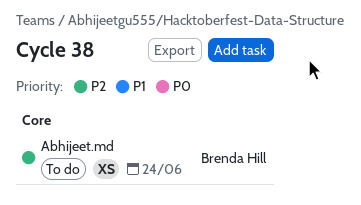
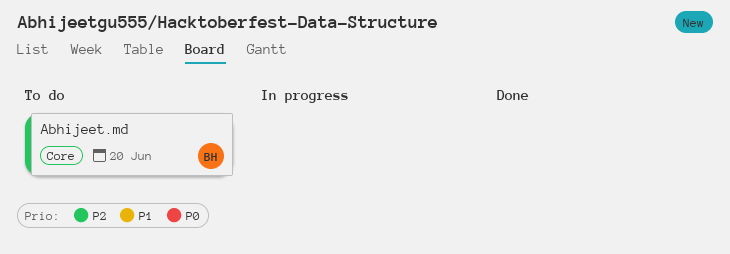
Abhijeet.md, due: Jun 24 -> Jun 20

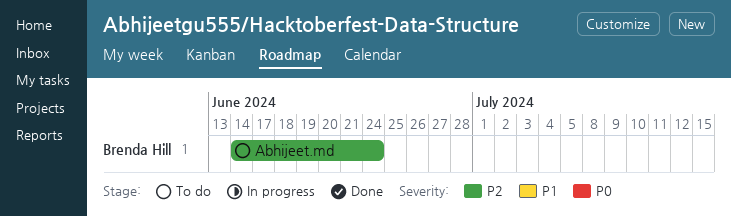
Abhijeet.md, due: Jun 20 -> Jun 24

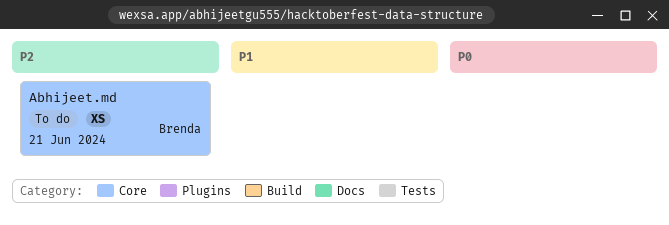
Abhijeet.md, due: Jun 24 -> Jun 21

